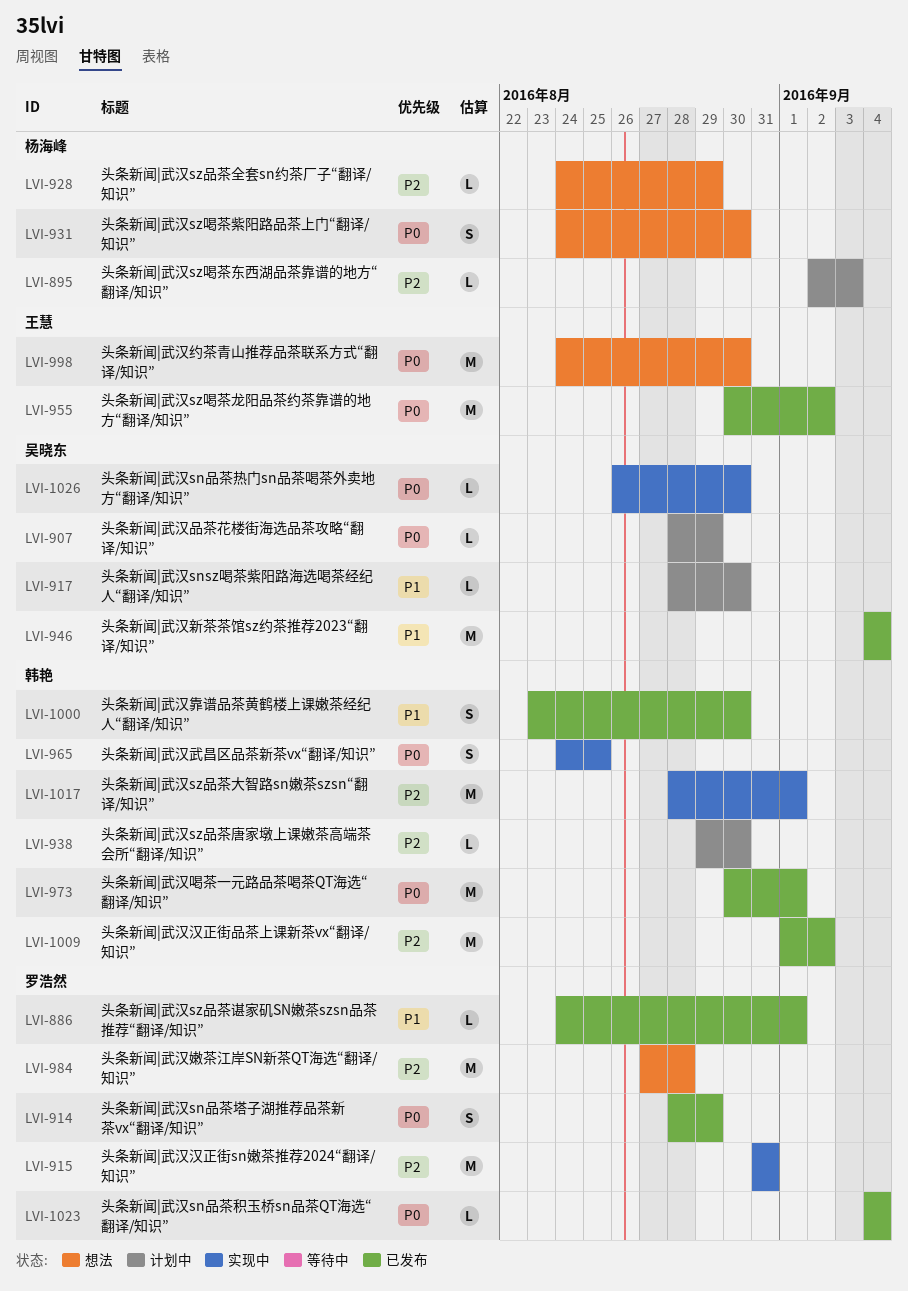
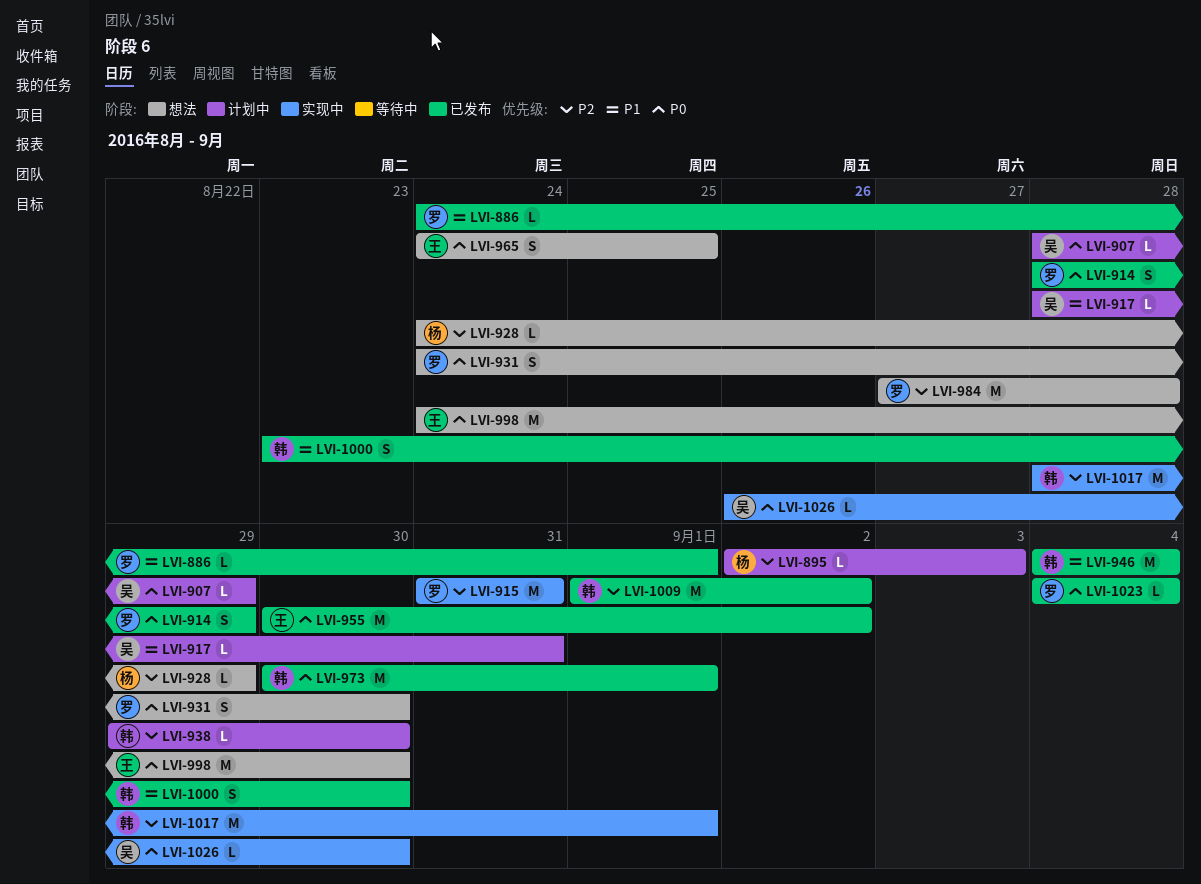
LVI-917, due: Aug 30 -> Aug 31
LVI-931, owner: 杨海峰 -> 罗浩然
LVI-946, owner: 吴晓东 -> 韩艳
LVI-965, status: 实现中 -> 想法
LVI-965, owner: 韩艳 -> 王慧

